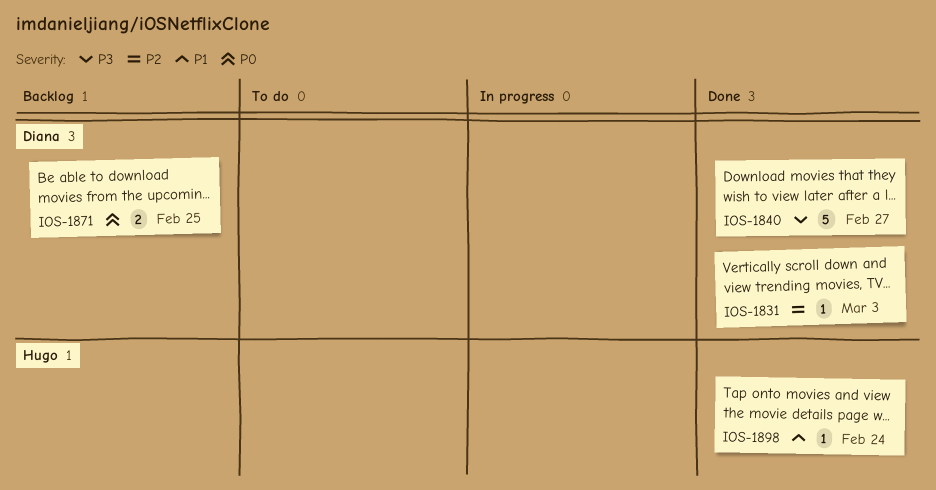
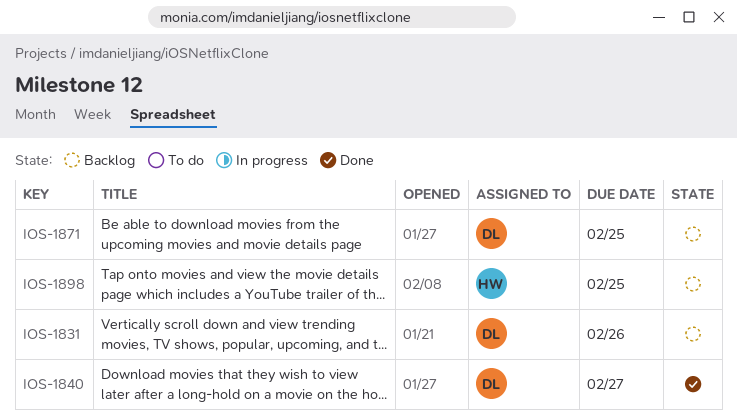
IOS-1831, status: Done -> Backlog
IOS-1831, due: Mar 3 -> Feb 26
IOS-1898, status: Done -> Backlog
IOS-1898, due: Feb 24 -> Feb 25

